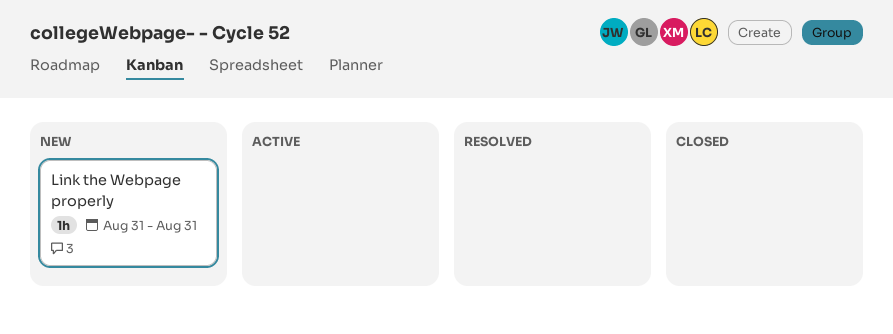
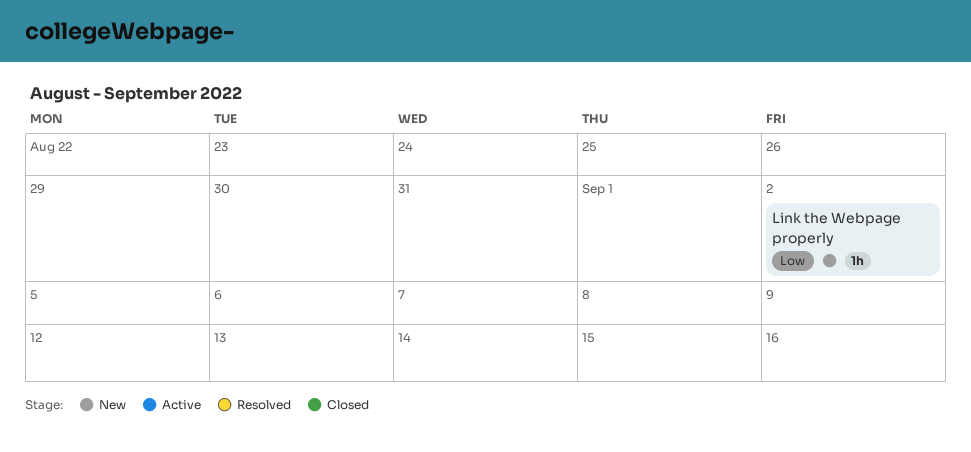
Link the Webpage properly, due: Aug 31 -> Sep 2

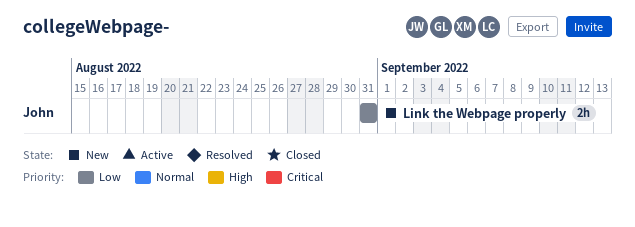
Link the Webpage properly, estimate: 1h -> 2h
Link the Webpage properly, due: Sep 2 -> Aug 31

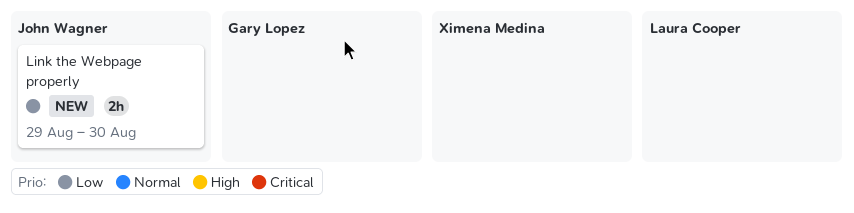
Link the Webpage properly, start: Aug 31 -> Aug 29
Link the Webpage properly, due: Aug 31 -> Aug 30

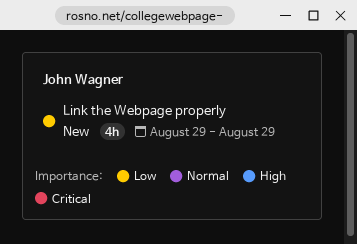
Link the Webpage properly, estimate: 2h -> 4h
Link the Webpage properly, due: Aug 30 -> Aug 29

